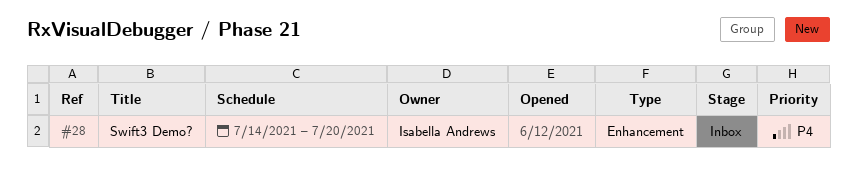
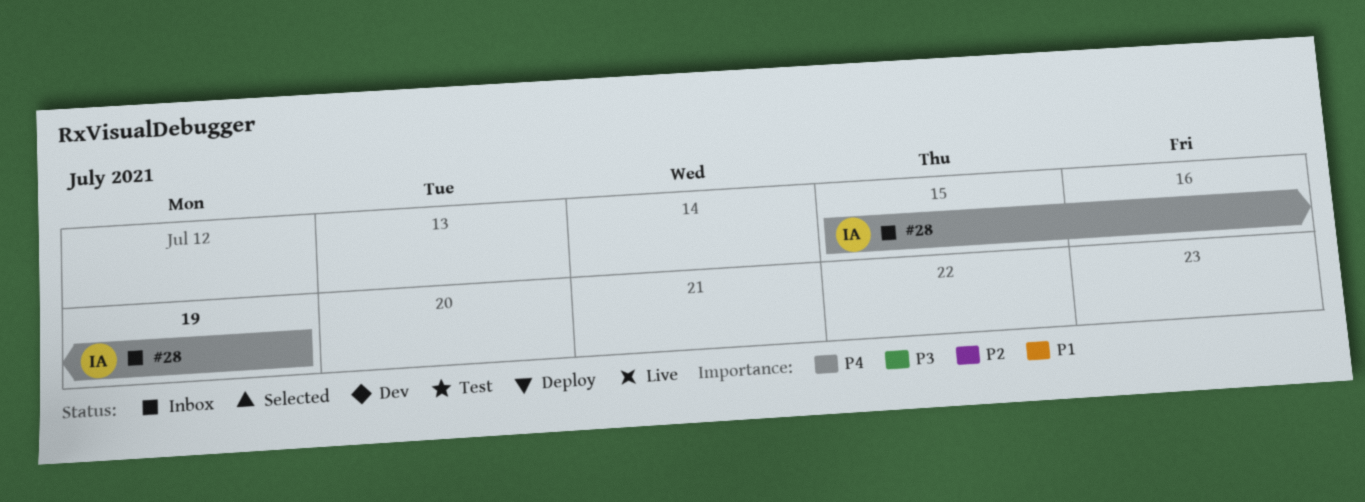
#28, start: Jul 14 -> Jul 15
#28, due: Jul 20 -> Jul 19

